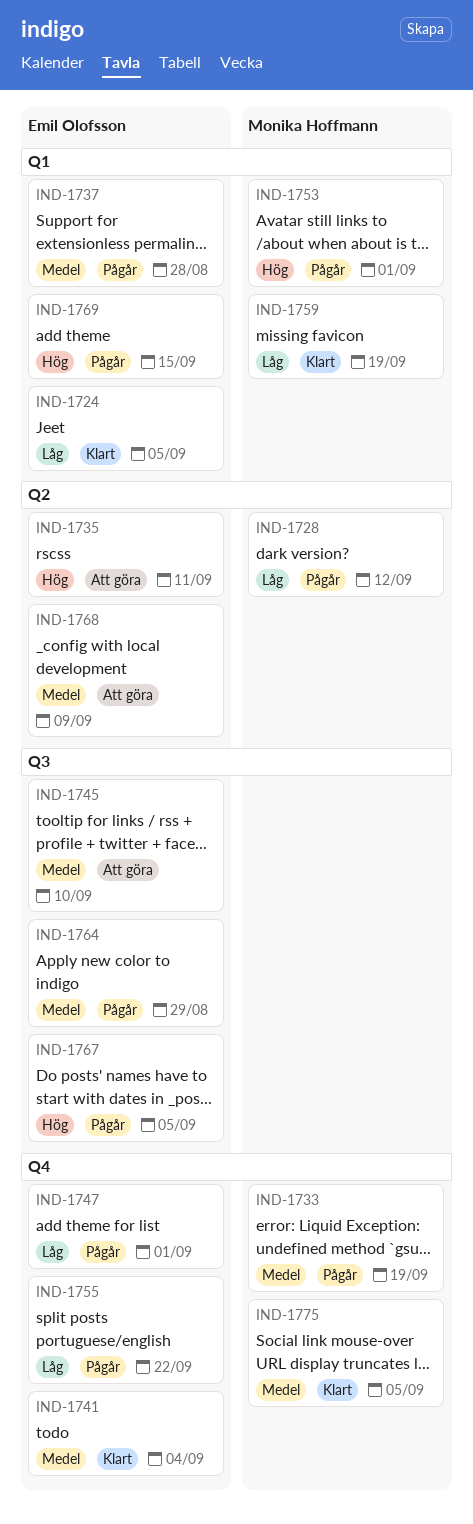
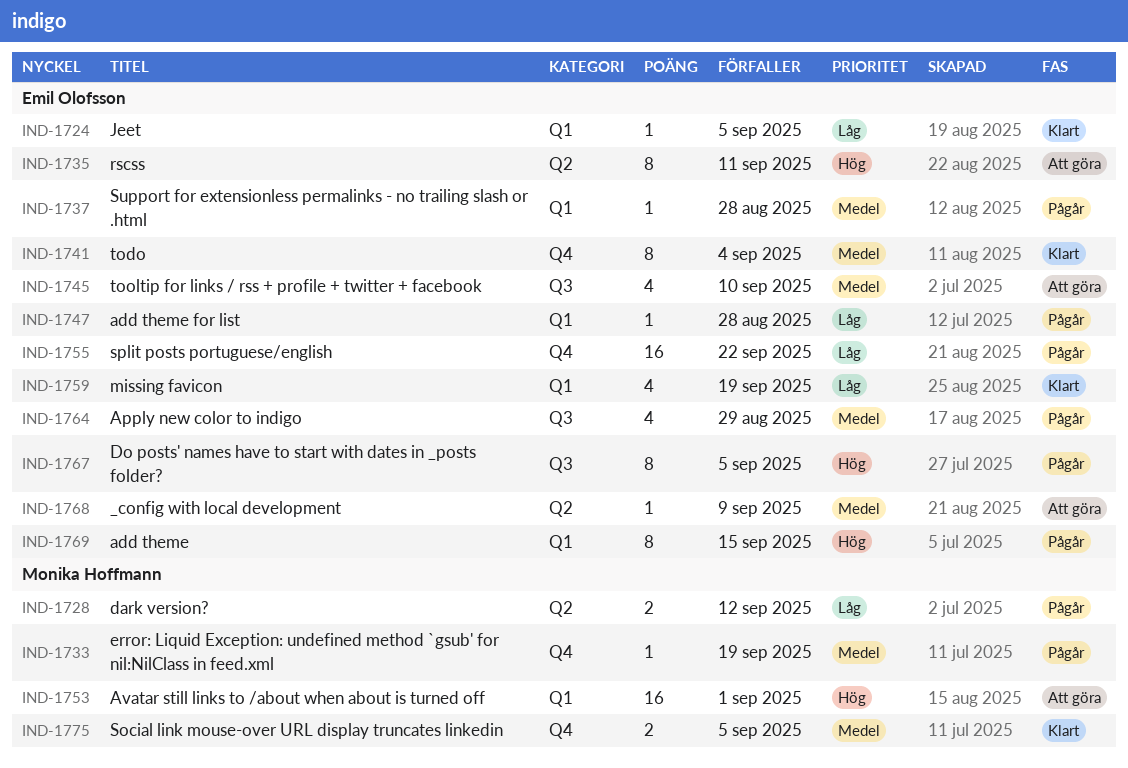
IND-1747, label: Q4 -> Q1
IND-1747, due: Sep 1 -> Aug 28
IND-1753, status: Pågår -> Att göra
IND-1759, owner: Monika Hoffmann -> Emil Olofsson

